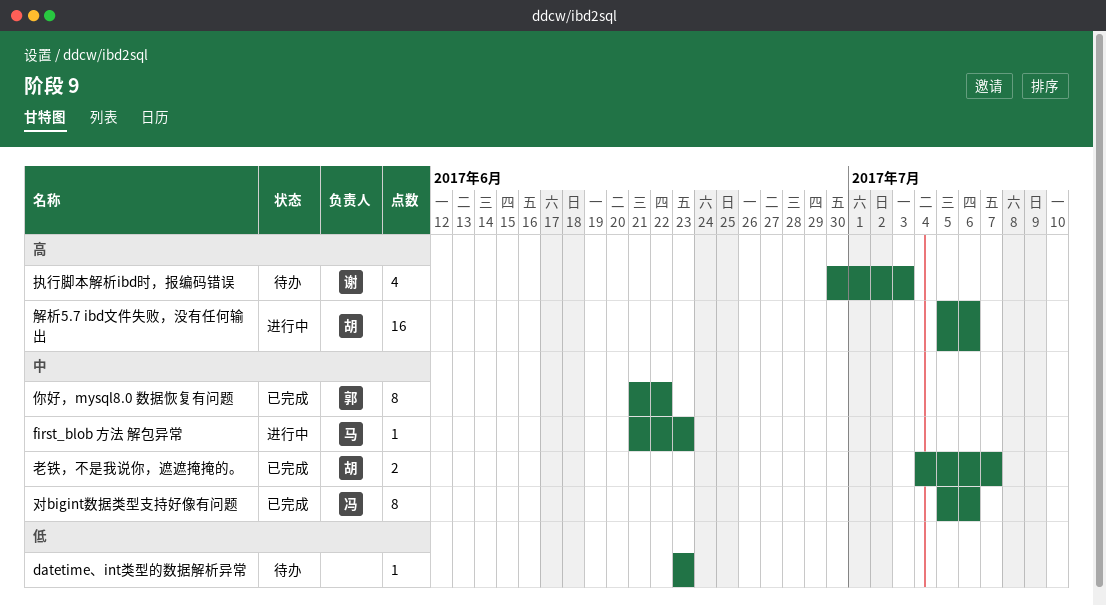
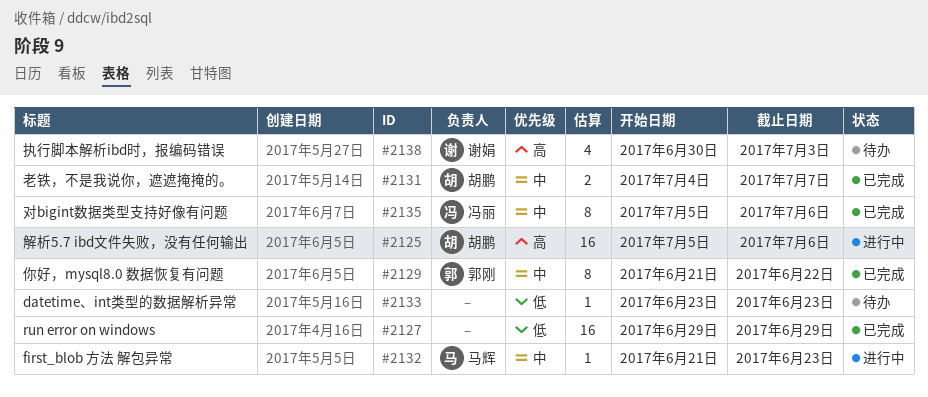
run error on windows: none -> present

